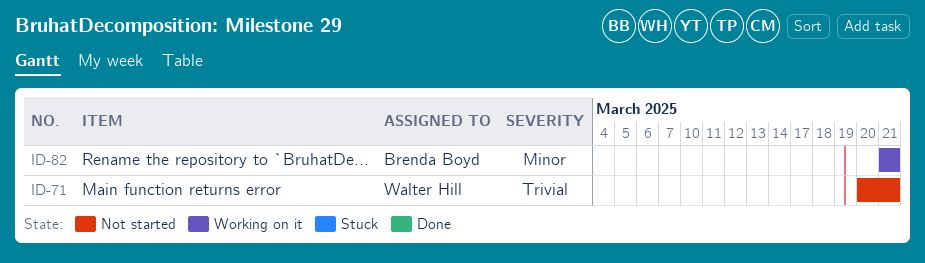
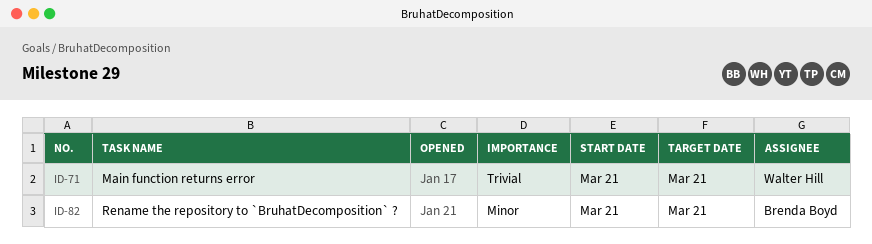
ID-71, start: Mar 20 -> Mar 21

